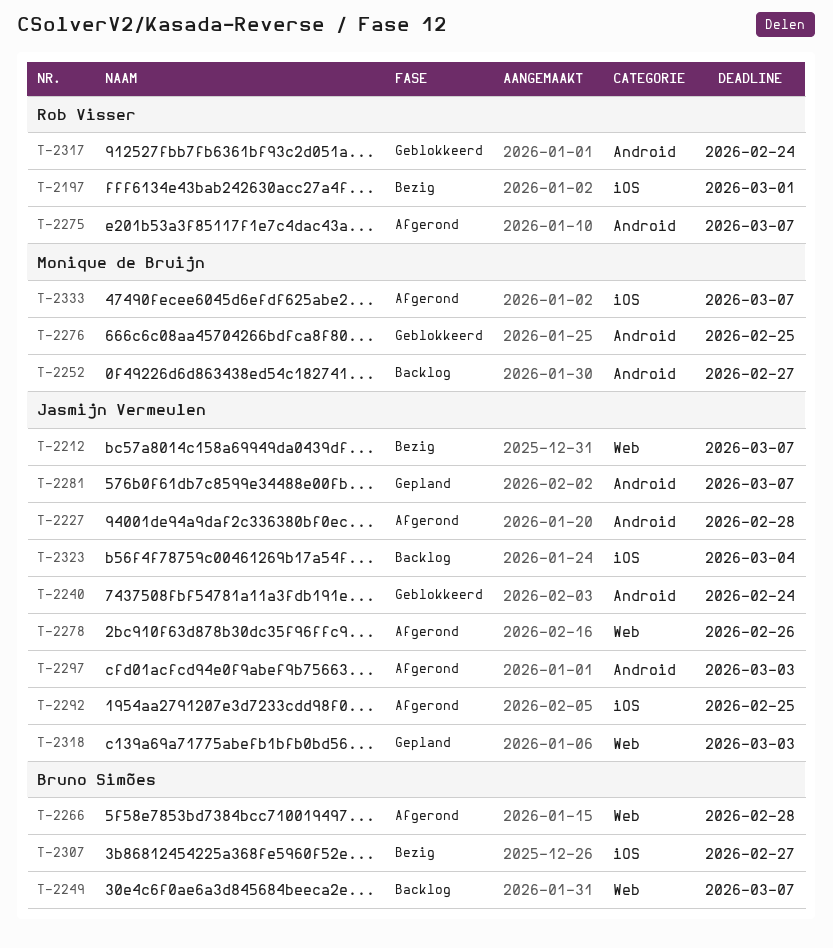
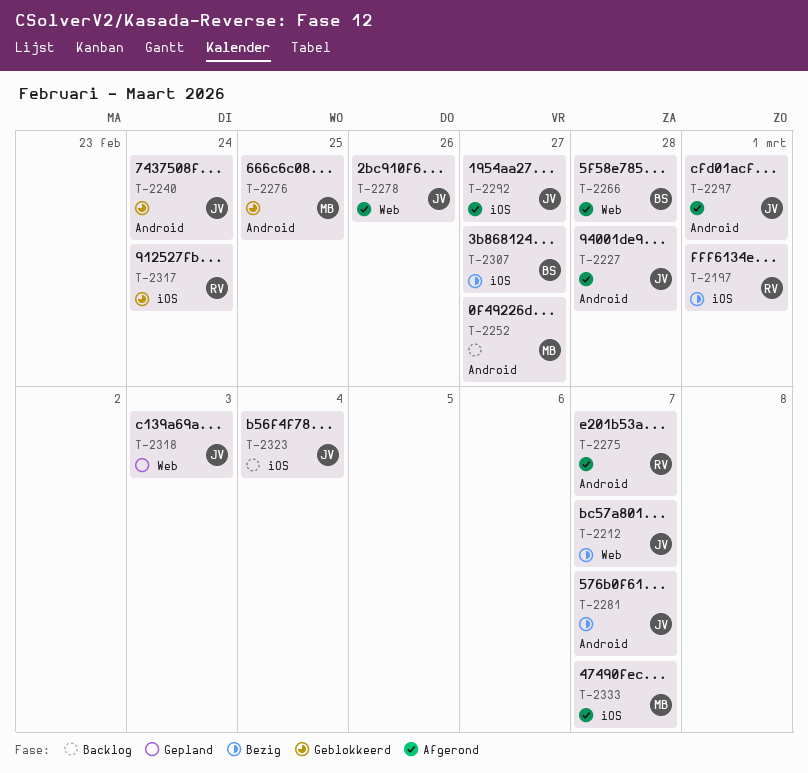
T-2249: present -> none
T-2281, status: Gepland -> Bezig
T-2292, due: Feb 25 -> Feb 27
T-2297, due: Mar 3 -> Mar 1
T-2317, label: Android -> iOS

